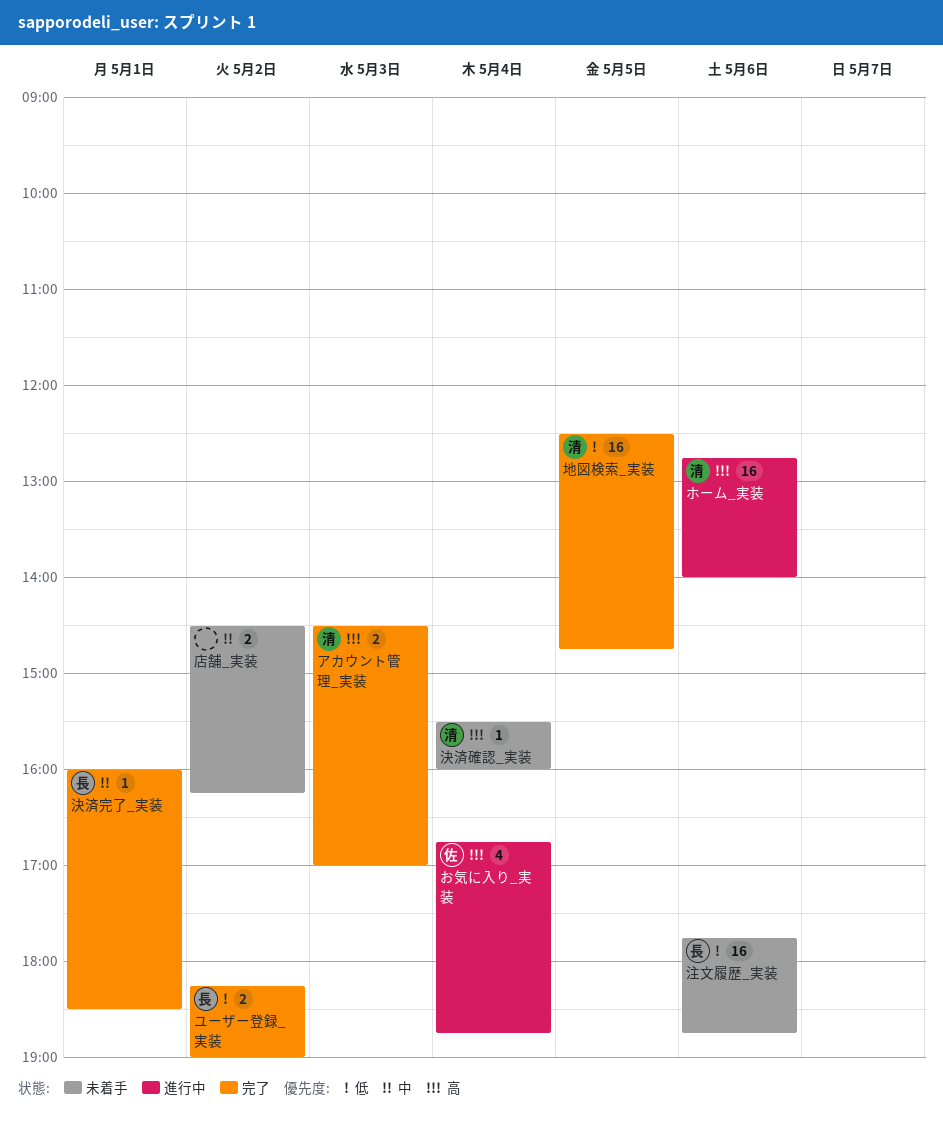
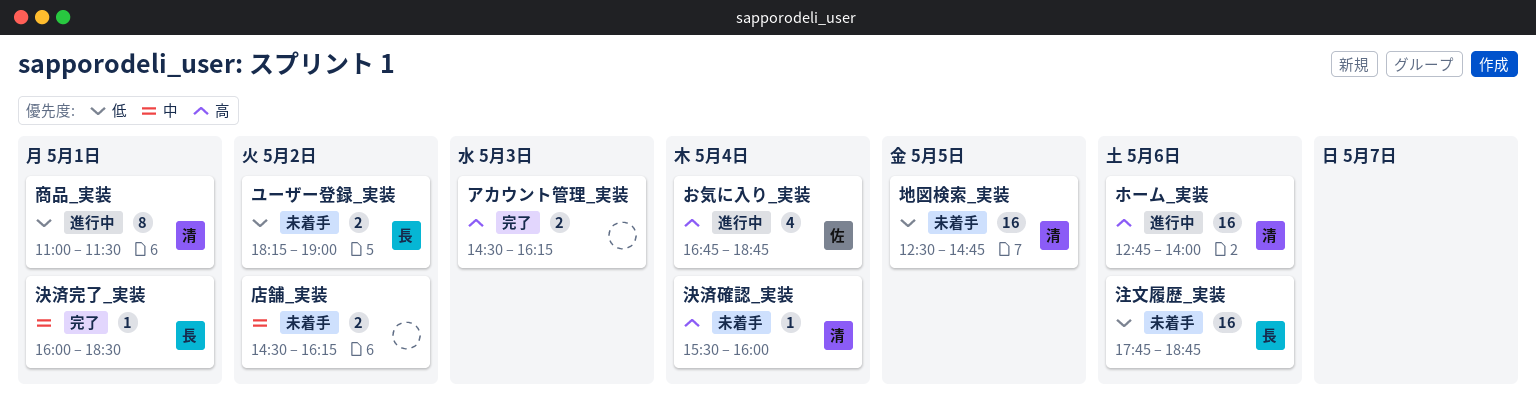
アカウント管理_実装, owner: 清 -> none
アカウント管理_実装, ends: 17:00 -> 16:15
ユーザー登録_実装, status: 完了 -> 未着手
商品_実装: none -> present
地図検索_実装, status: 完了 -> 未着手

